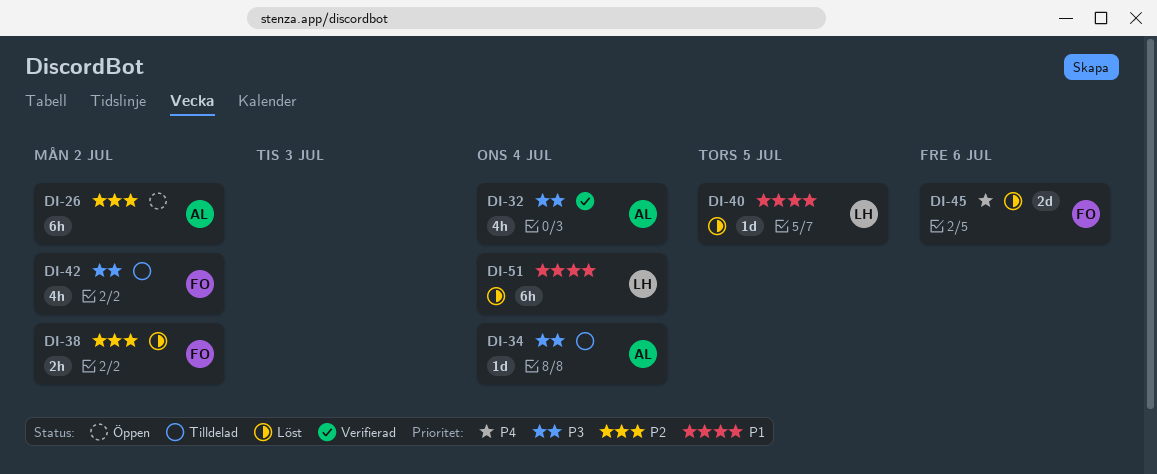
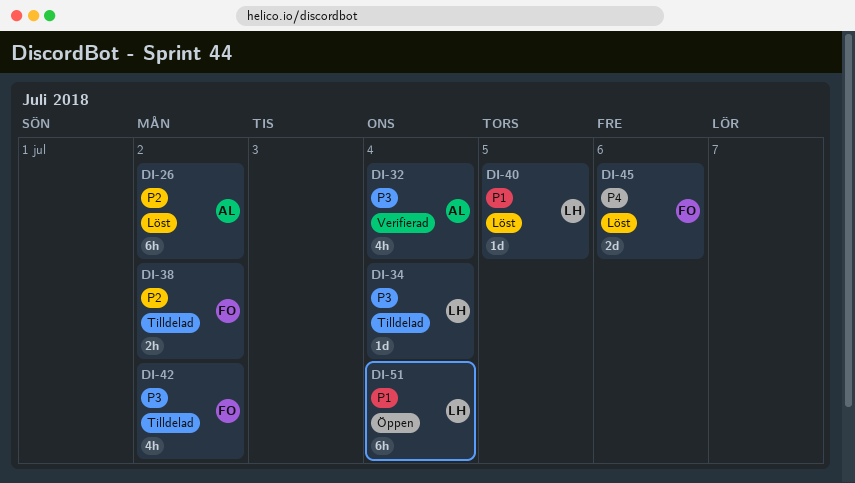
DI-26, status: Öppen -> Löst
DI-34, owner: AL -> LH
DI-38, status: Löst -> Tilldelad
DI-51, status: Löst -> Öppen

